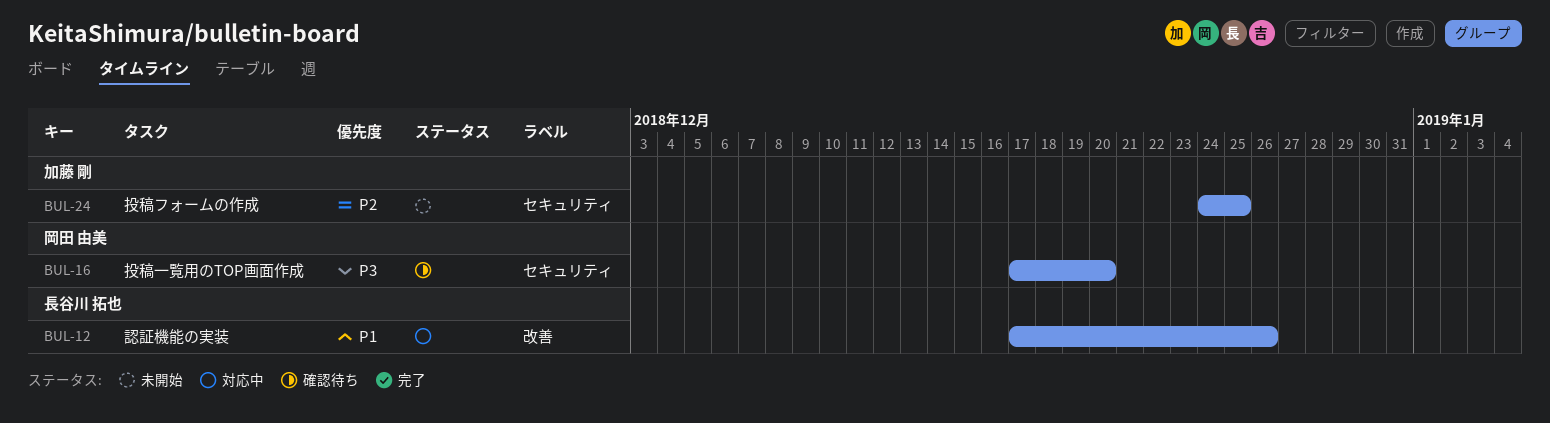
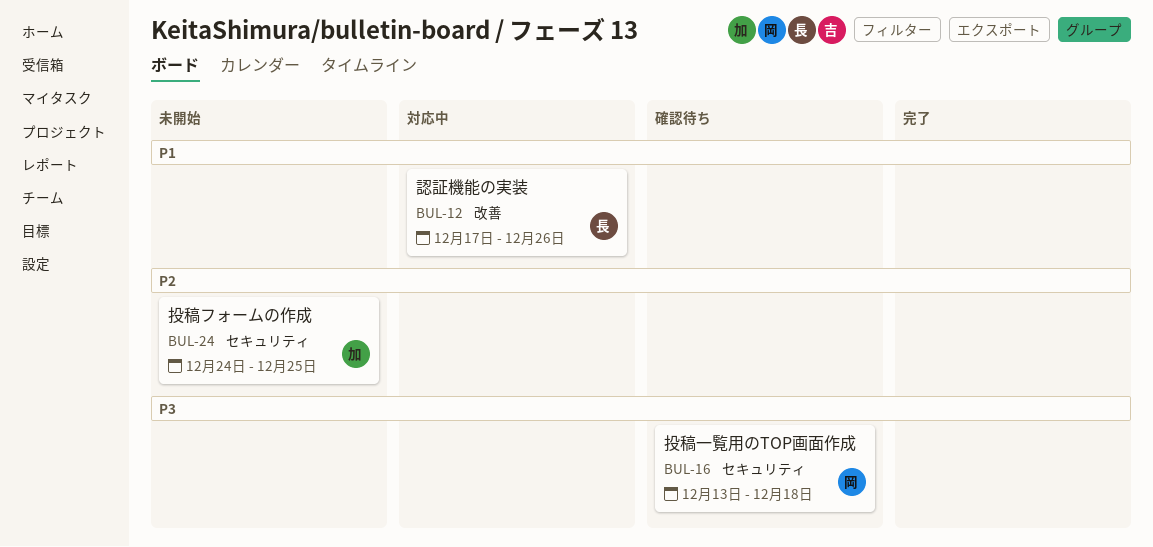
BUL-16, start: Dec 17 -> Dec 13
BUL-16, due: Dec 20 -> Dec 18

